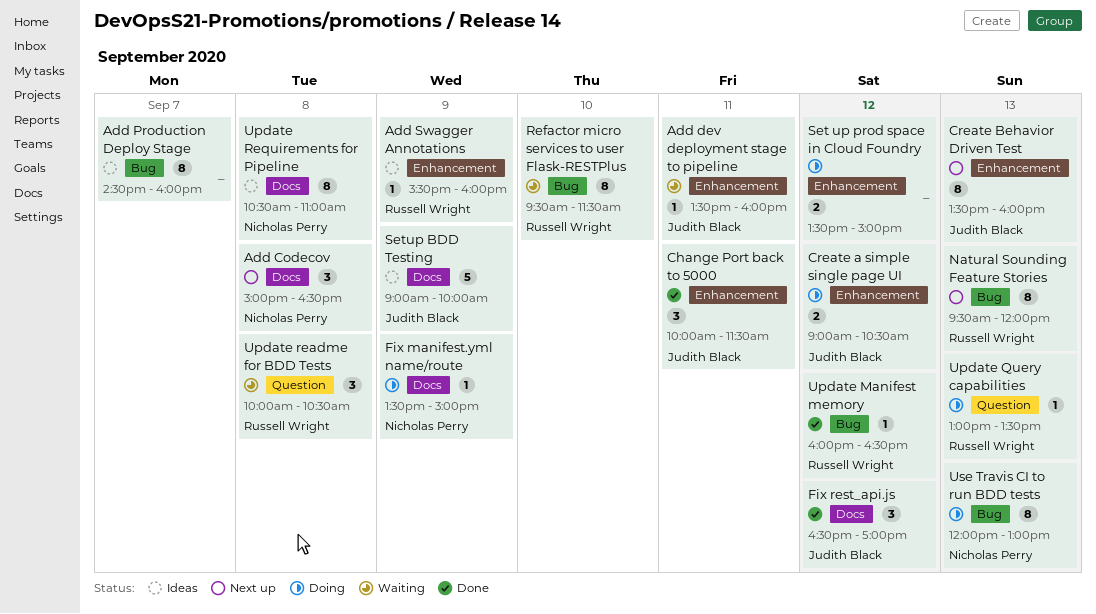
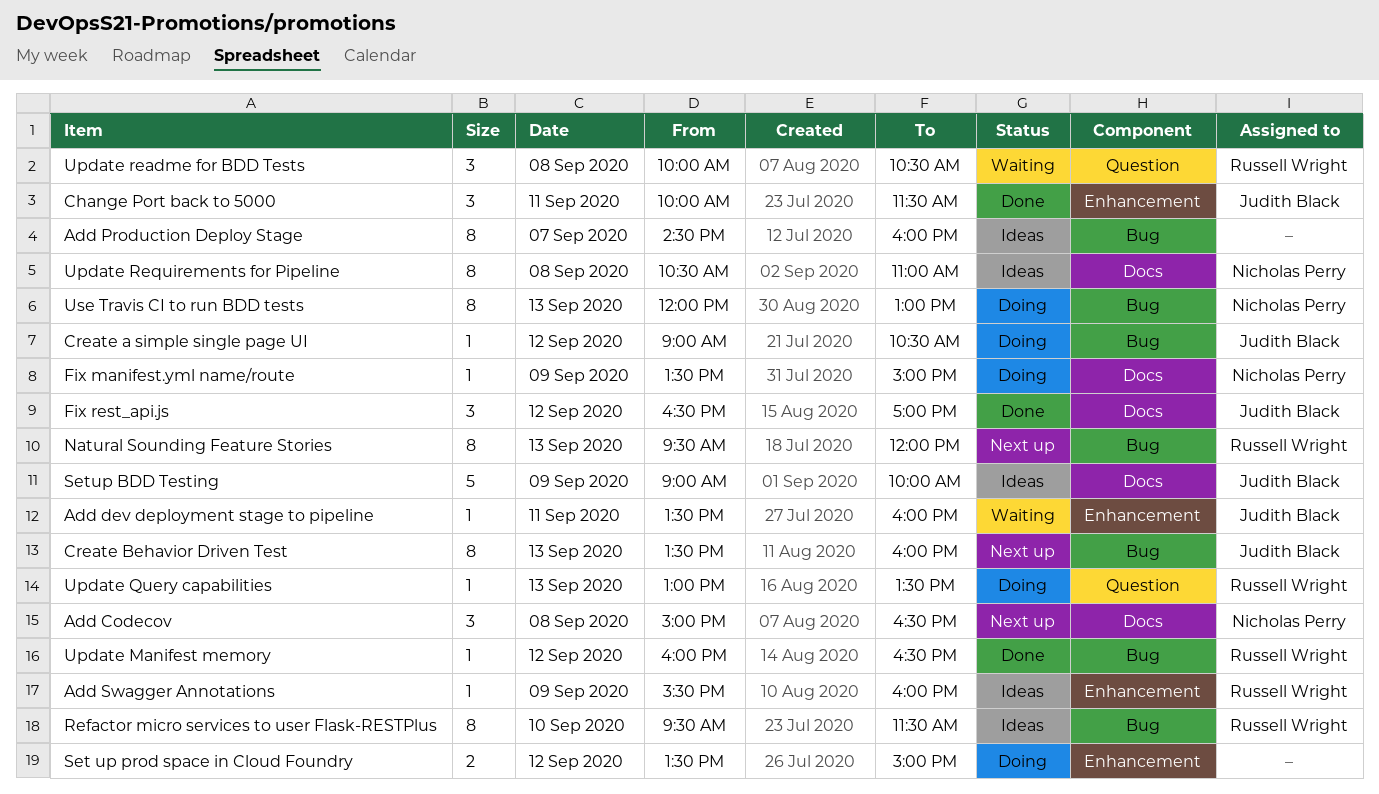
Create a simple single page UI, label: Enhancement -> Bug
Create a simple single page UI, estimate: 2 -> 1
Create Behavior Driven Test, label: Enhancement -> Bug
Refactor micro services to user Flask-RESTPlus, status: Waiting -> Ideas

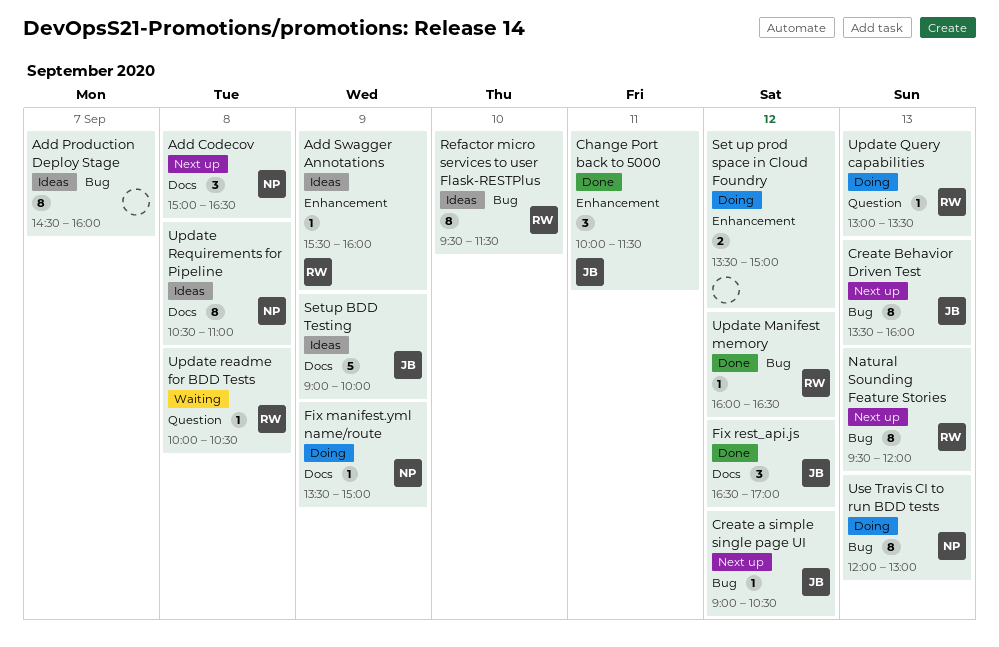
Add dev deployment stage to pipeline: present -> none
Create a simple single page UI, status: Doing -> Next up
Update readme for BDD Tests, estimate: 3 -> 1

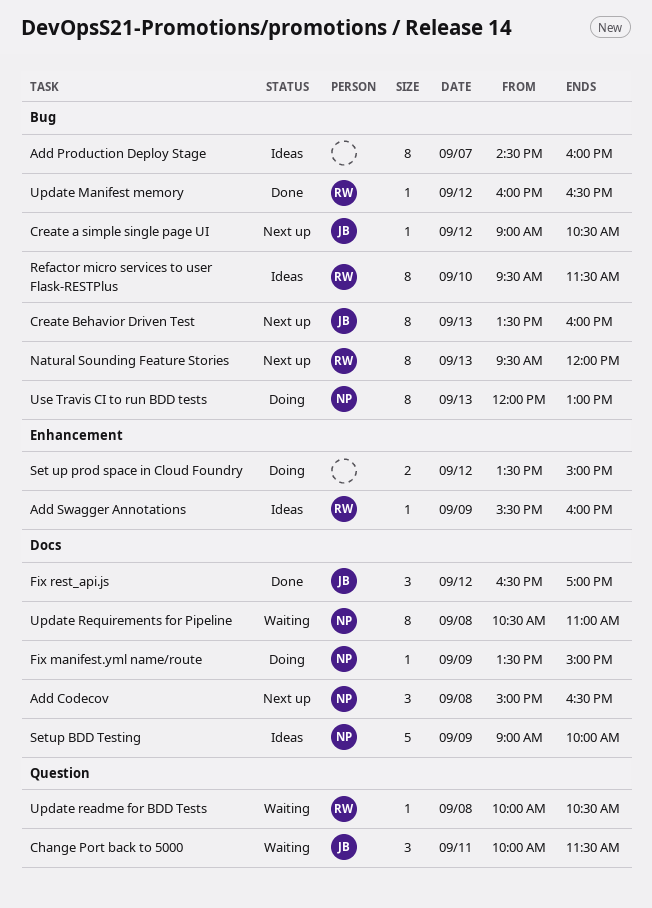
Change Port back to 5000, status: Done -> Waiting
Change Port back to 5000, label: Enhancement -> Question
Setup BDD Testing, owner: JB -> NP
Update Query capabilities: present -> none
Update Requirements for Pipeline, status: Ideas -> Waiting

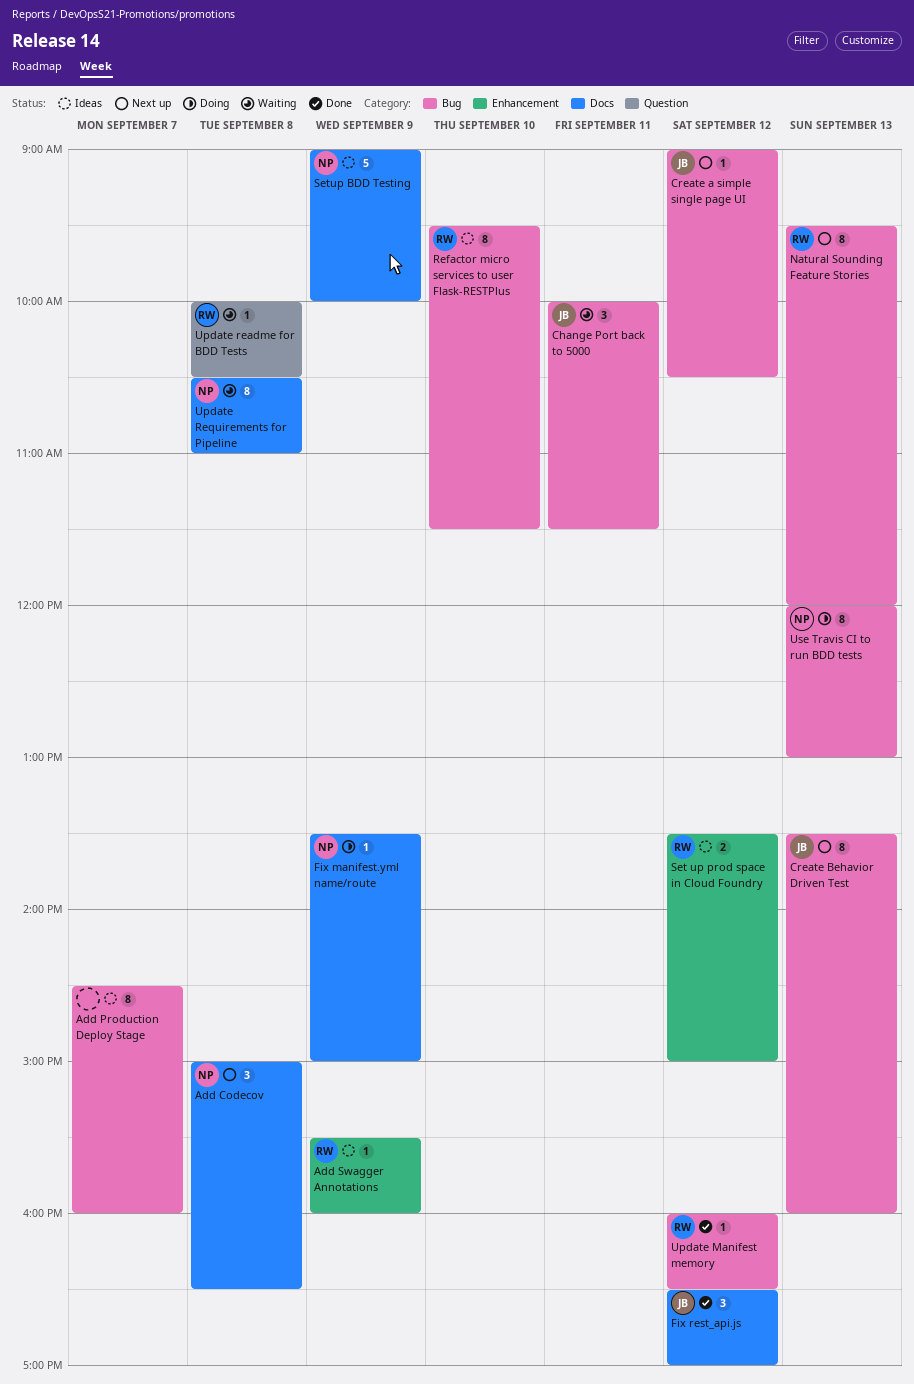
Change Port back to 5000, label: Question -> Bug
Set up prod space in Cloud Foundry, status: Doing -> Ideas
Set up prod space in Cloud Foundry, owner: none -> RW

